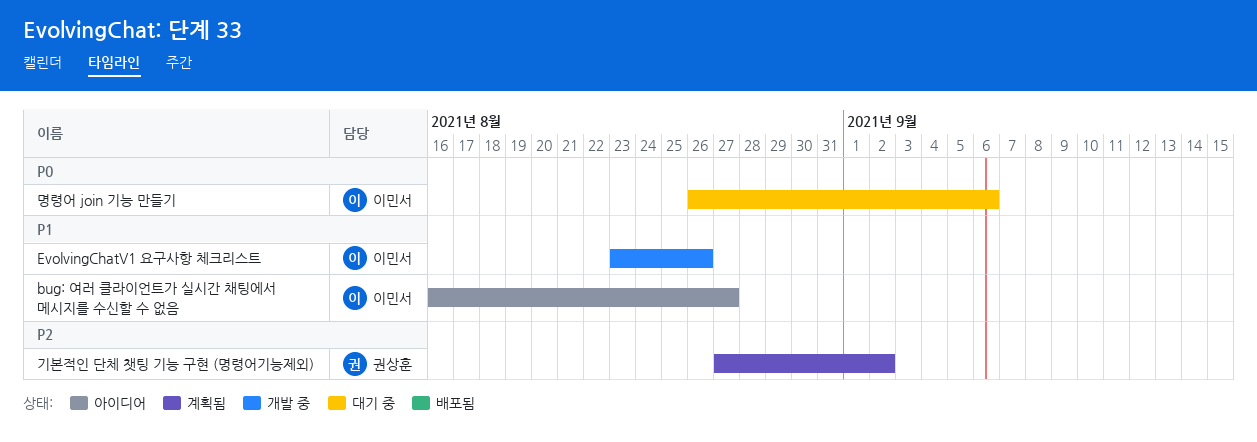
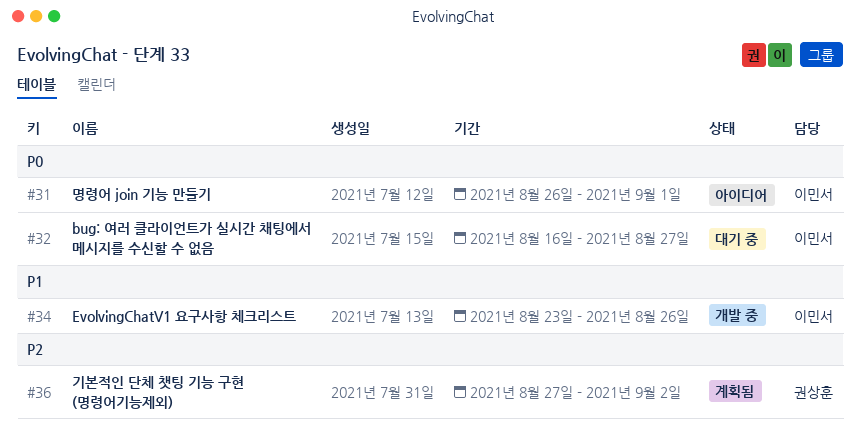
bug: 여러 클라이언트가 실시간 채팅에서 메시지를 수신할 수 없음, status: 아이디어 -> 대기 중
bug: 여러 클라이언트가 실시간 채팅에서 메시지를 수신할 수 없음, priority: P1 -> P0
명령어 join 기능 만들기, status: 대기 중 -> 아이디어
명령어 join 기능 만들기, due: Sep 6 -> Sep 1

